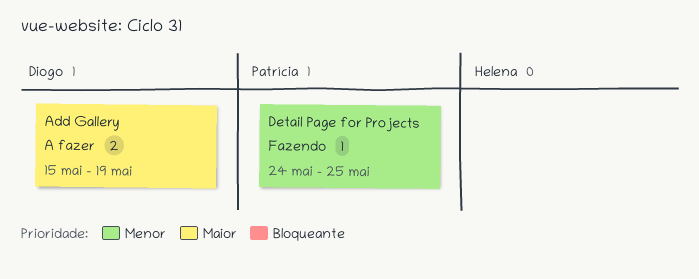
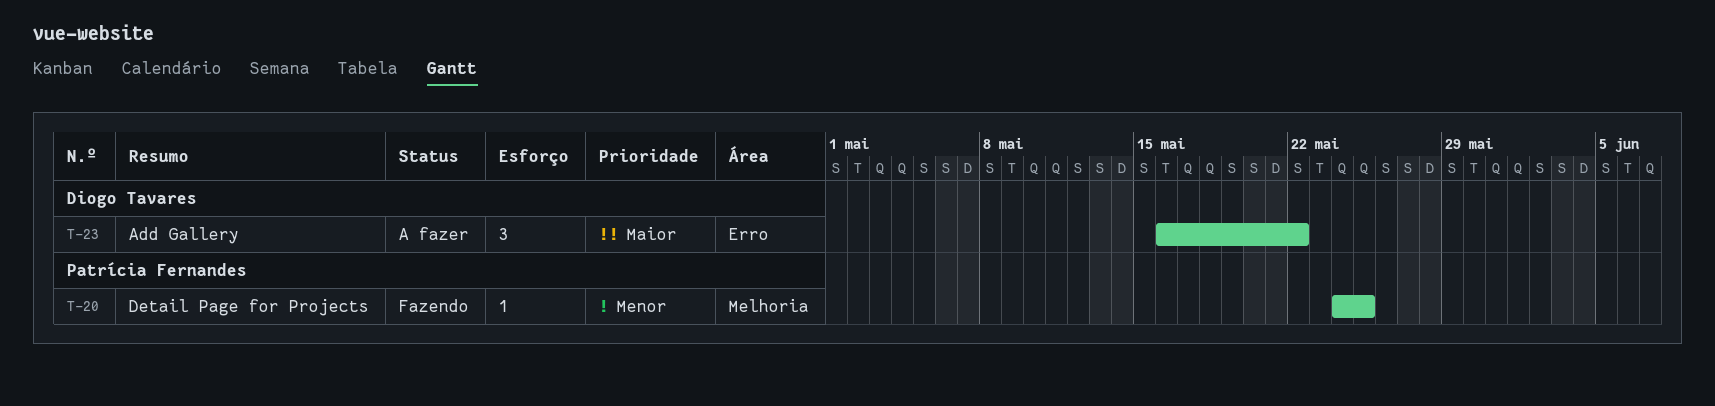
Add Gallery, estimate: 2 -> 3
Add Gallery, start: May 15 -> May 16
Add Gallery, due: May 19 -> May 22

